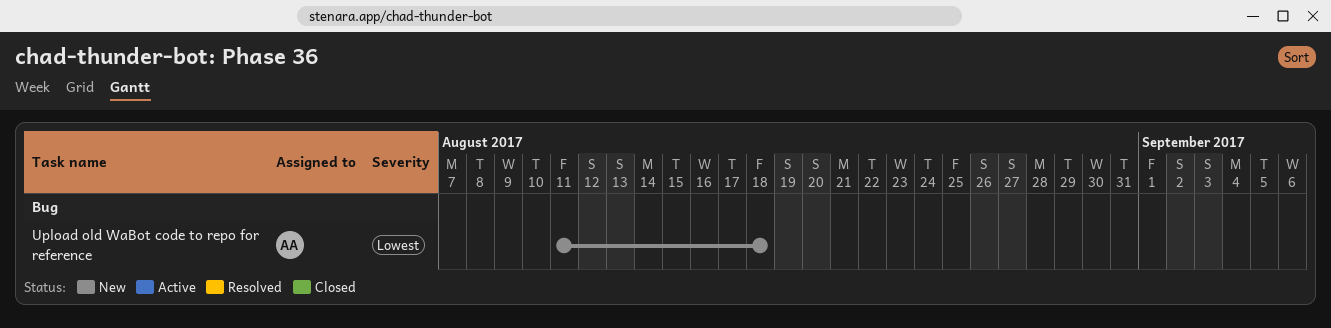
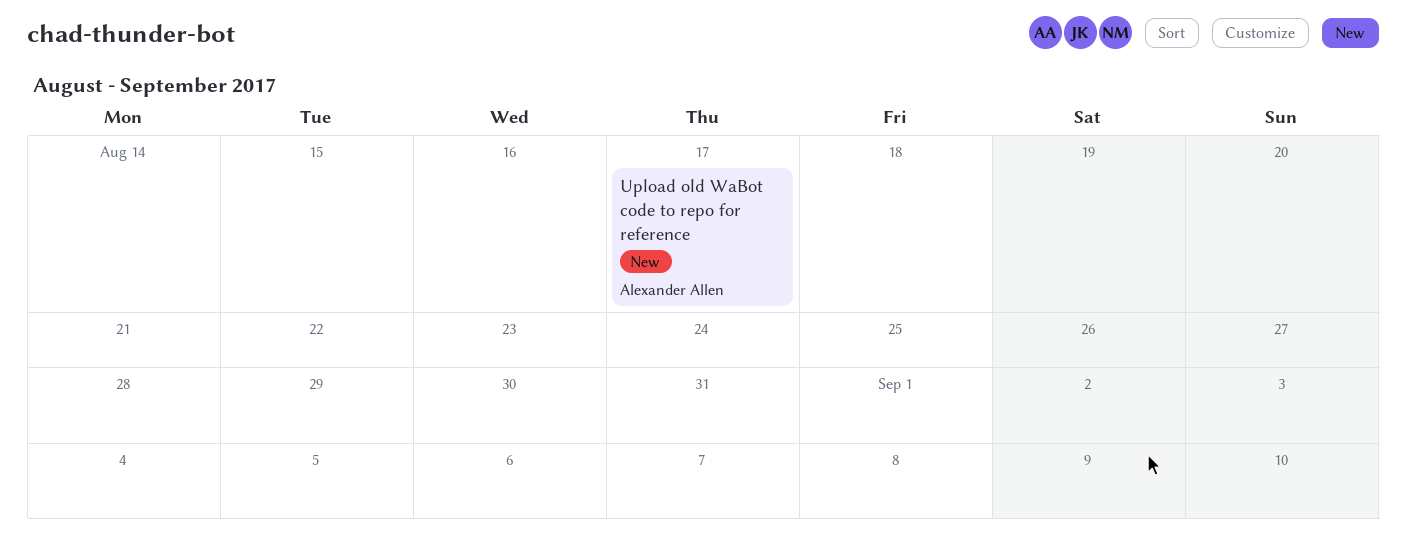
Upload old WaBot code to repo for reference, due: Aug 18 -> Aug 17

